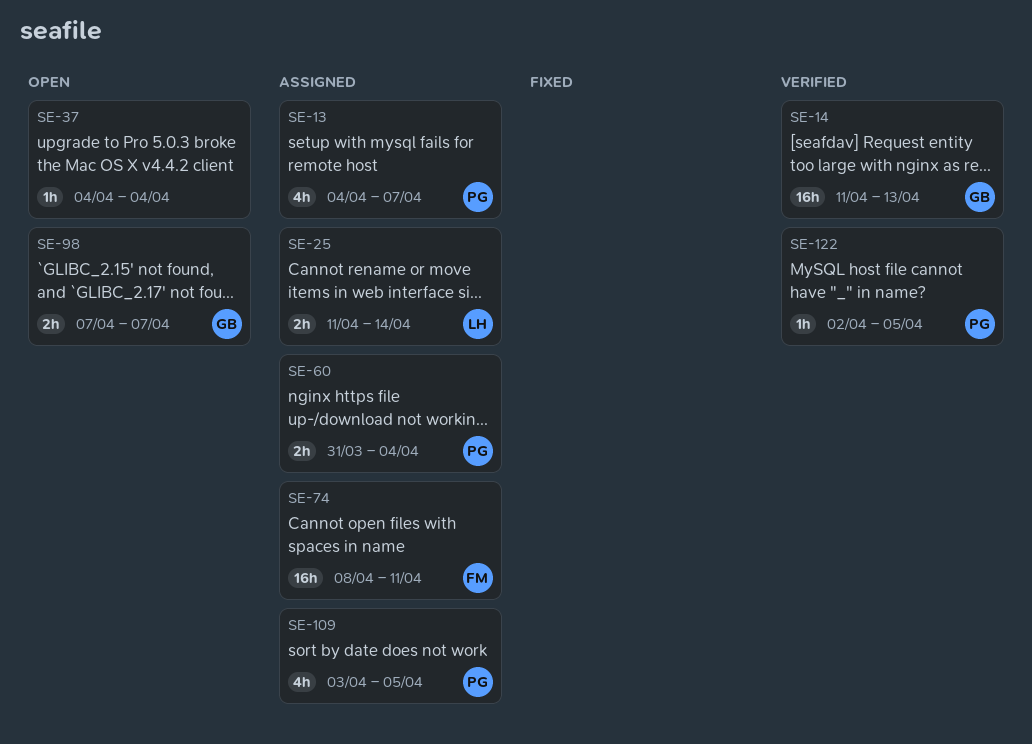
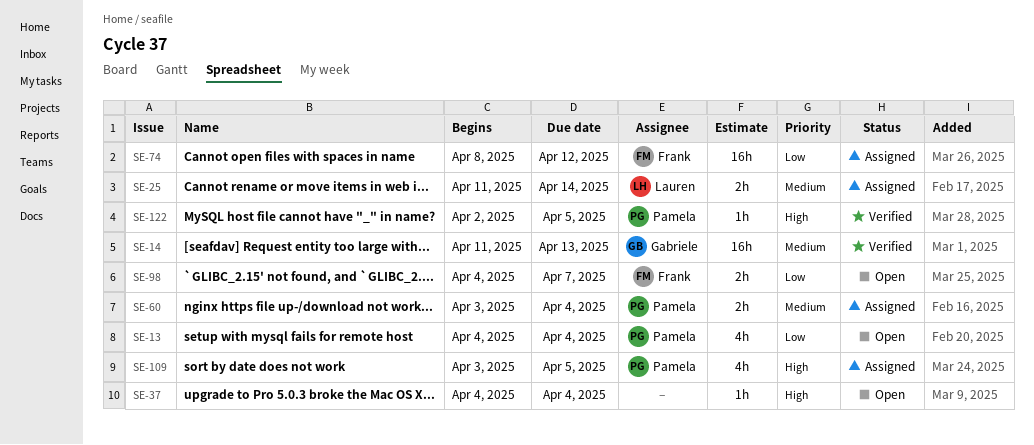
SE-13, status: Assigned -> Open
SE-13, due: Apr 7 -> Apr 4
SE-60, start: Mar 31 -> Apr 3
SE-74, due: Apr 11 -> Apr 12
SE-98, owner: Gabriele -> Frank
SE-98, start: Apr 7 -> Apr 4

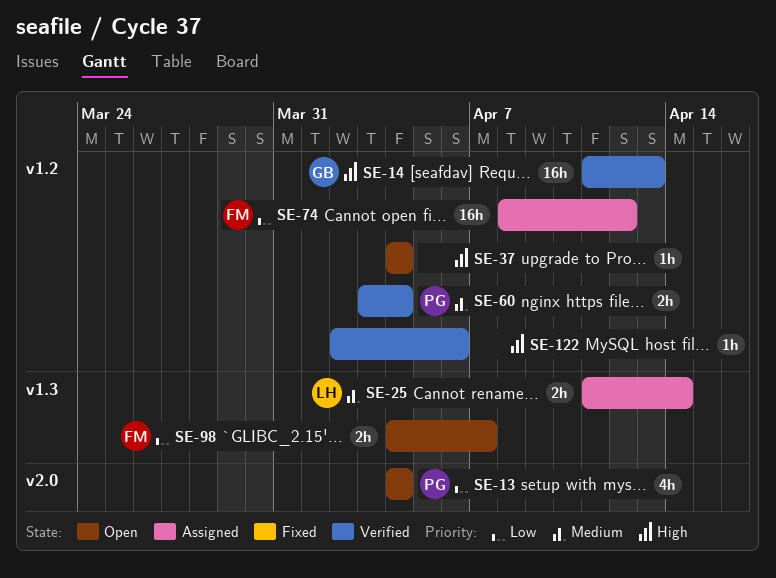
SE-14, priority: Medium -> High
SE-60, status: Assigned -> Verified
SE-109: present -> none
SE-122, owner: Pamela -> none
SE-122, due: Apr 5 -> Apr 6

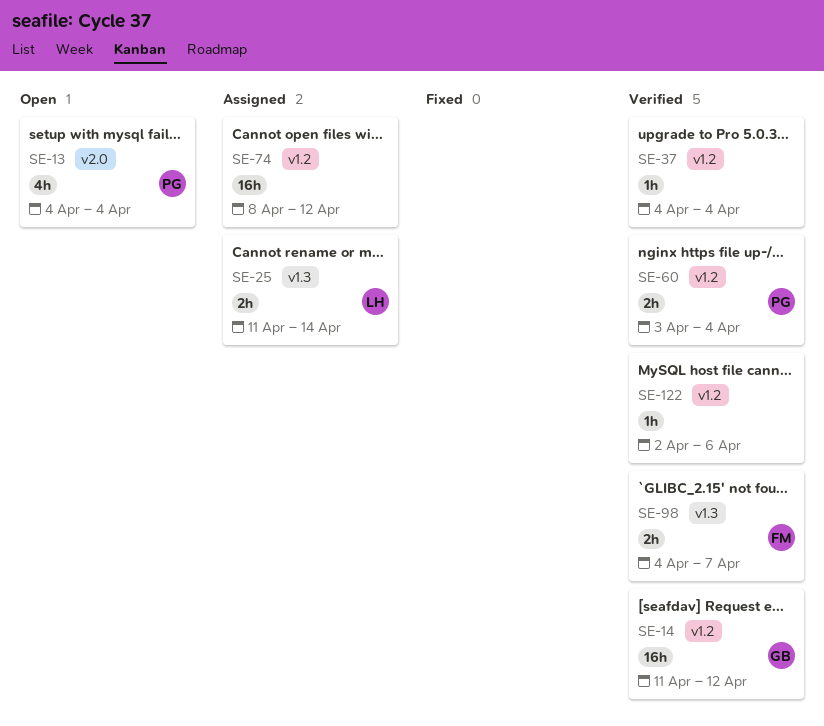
SE-14, due: Apr 13 -> Apr 12
SE-37, status: Open -> Verified
SE-74, owner: FM -> none
SE-98, status: Open -> Verified

